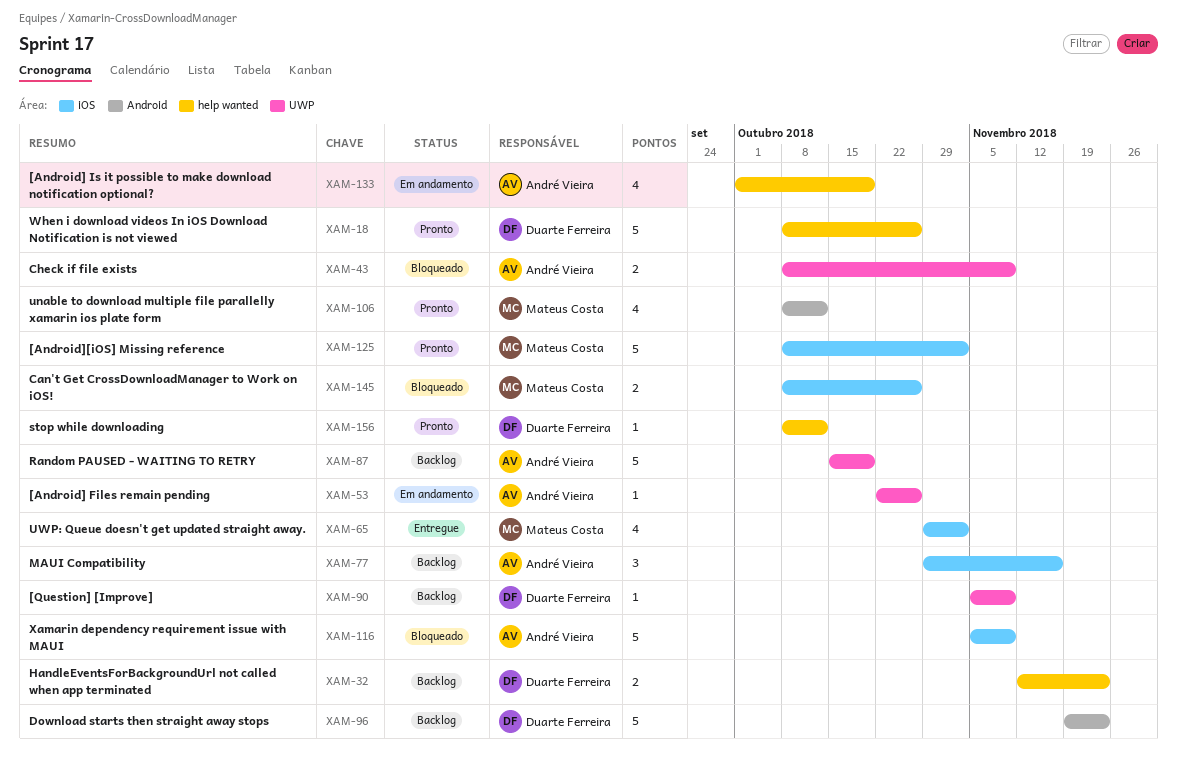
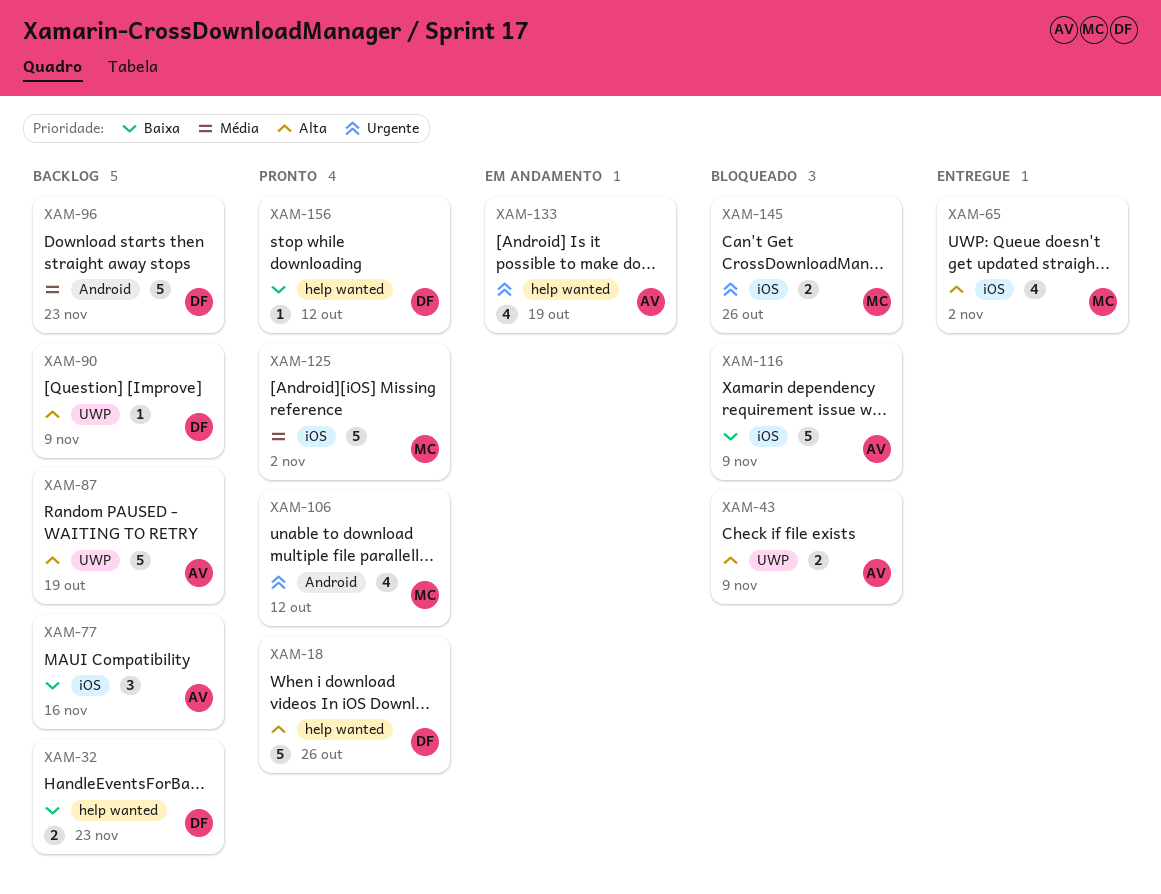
XAM-53: present -> none

